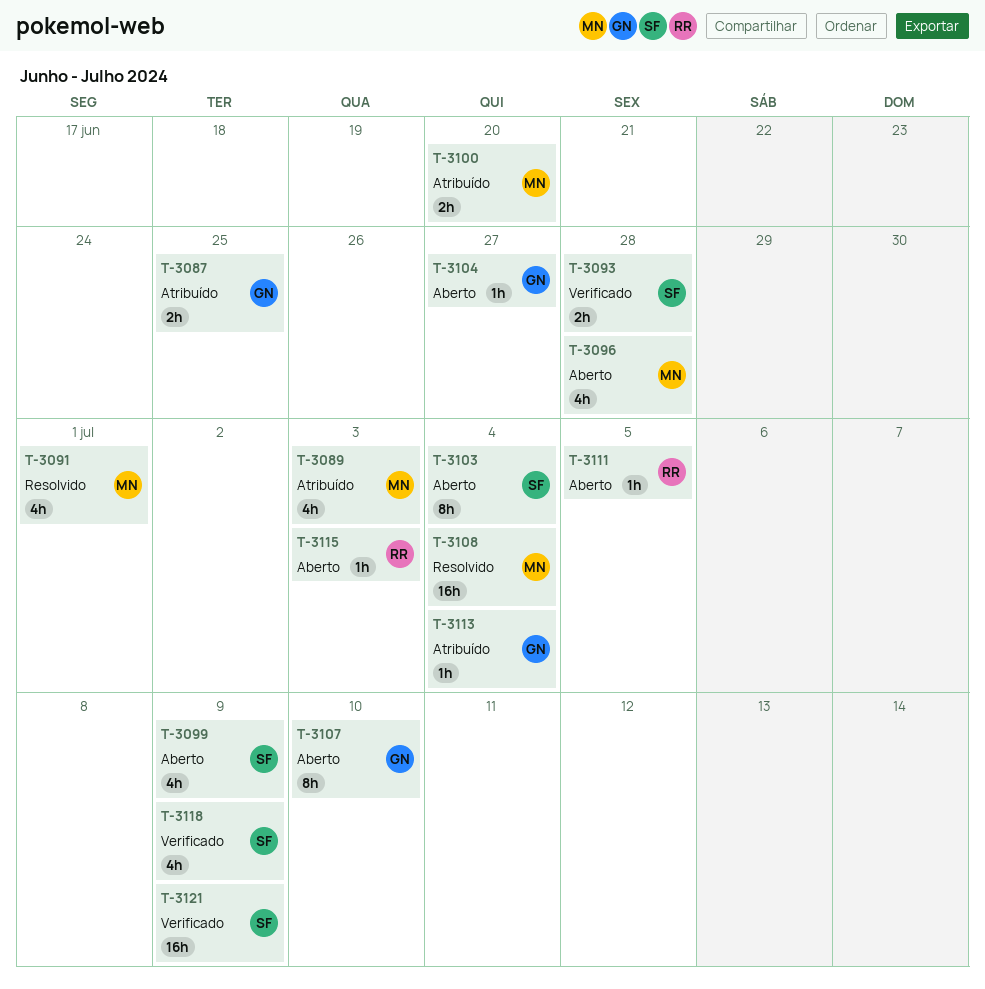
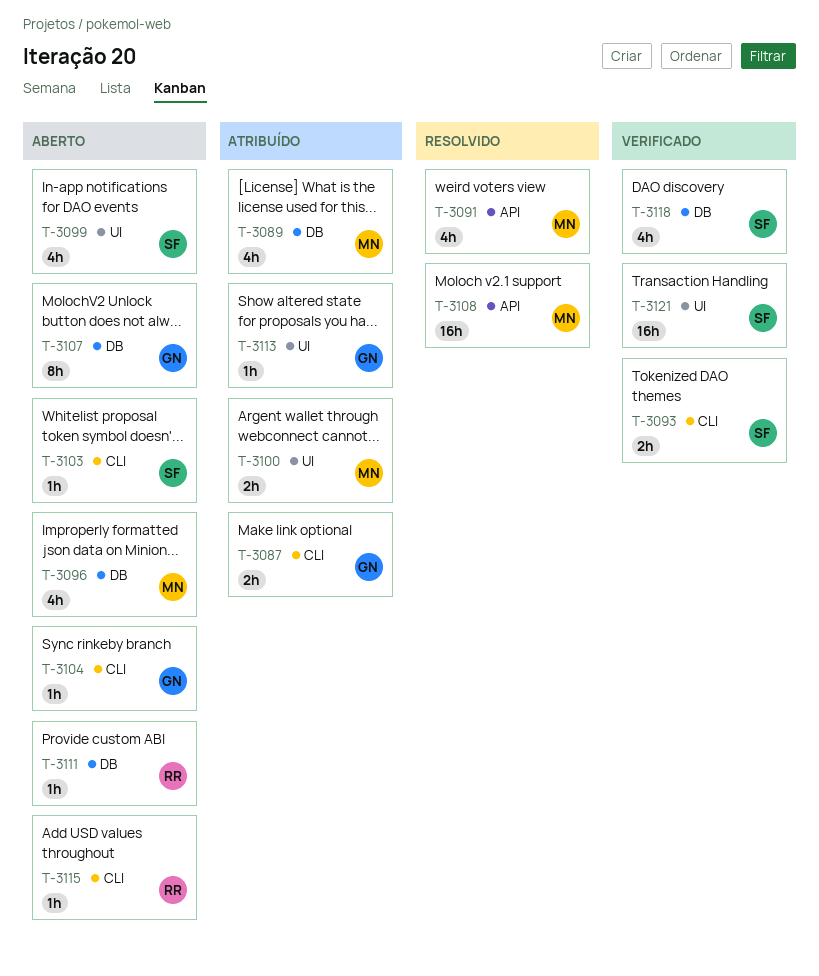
T-3103, estimate: 8h -> 1h

